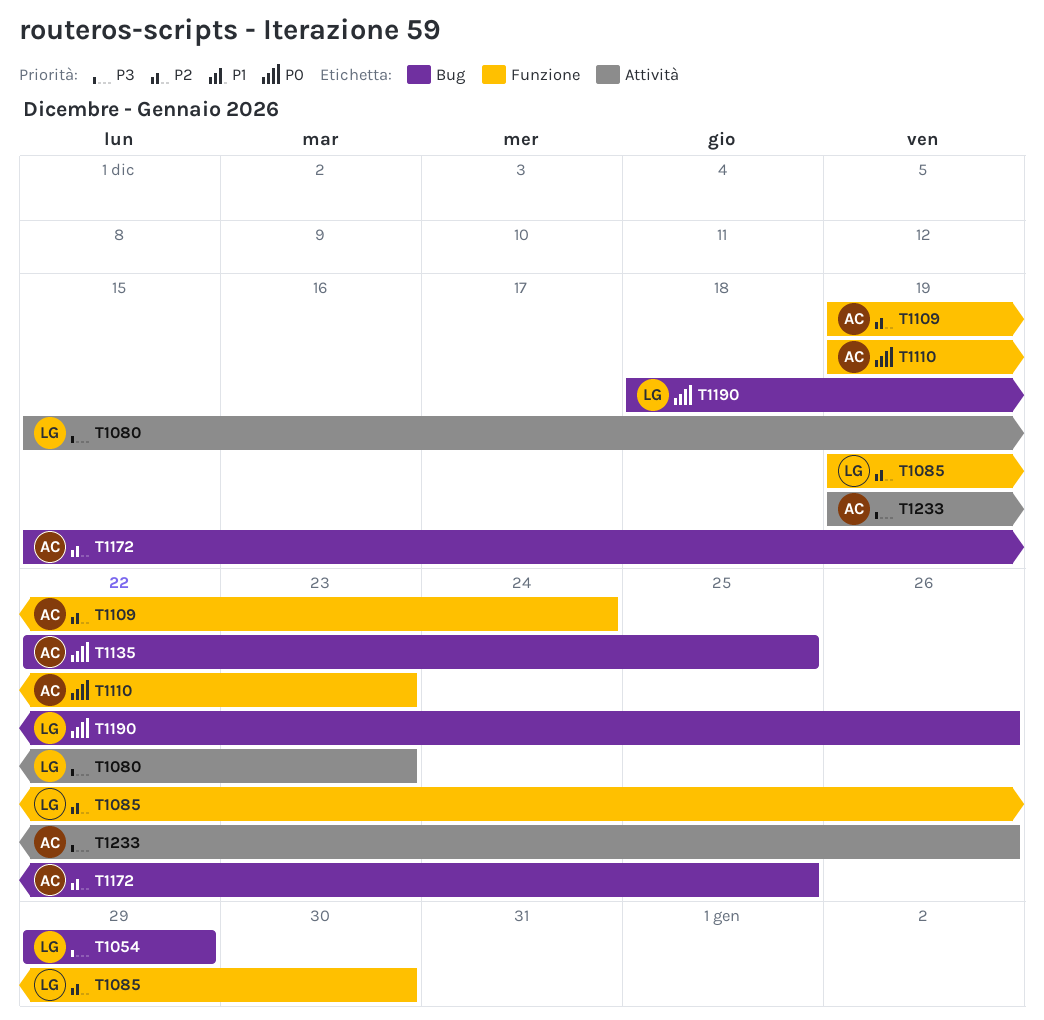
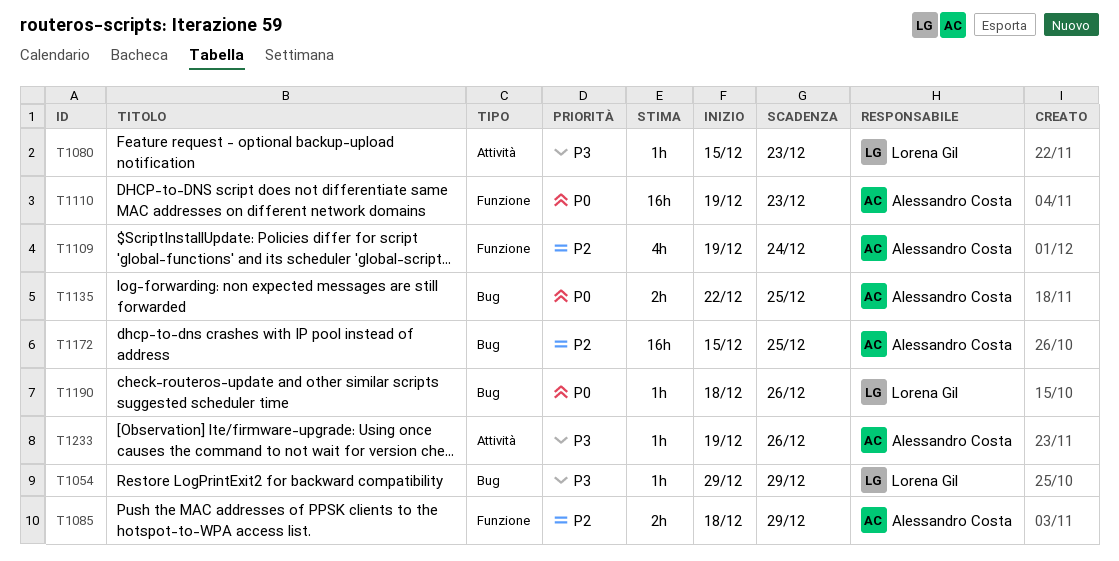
T1085, owner: Lorena Gil -> Alessandro Costa
T1085, start: Dec 19 -> Dec 18
T1085, due: Dec 30 -> Dec 29

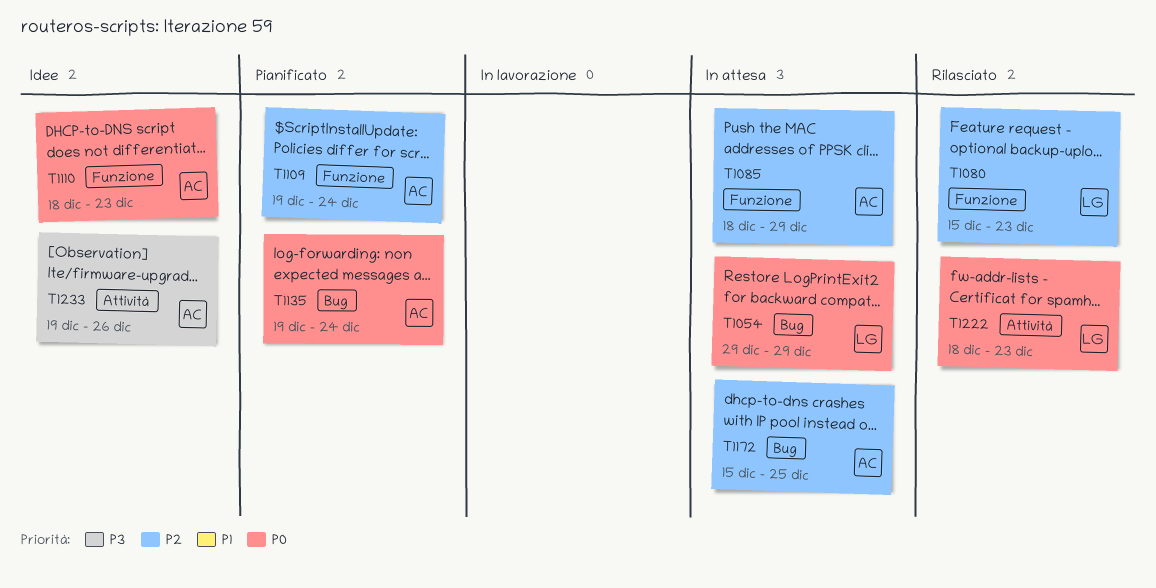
T1054, priority: P3 -> P0
T1080, priority: P3 -> P2
T1080, label: Attività -> Funzione
T1110, start: Dec 19 -> Dec 18
T1135, start: Dec 22 -> Dec 19
T1135, due: Dec 25 -> Dec 24
T1190: present -> none
T1222: none -> present

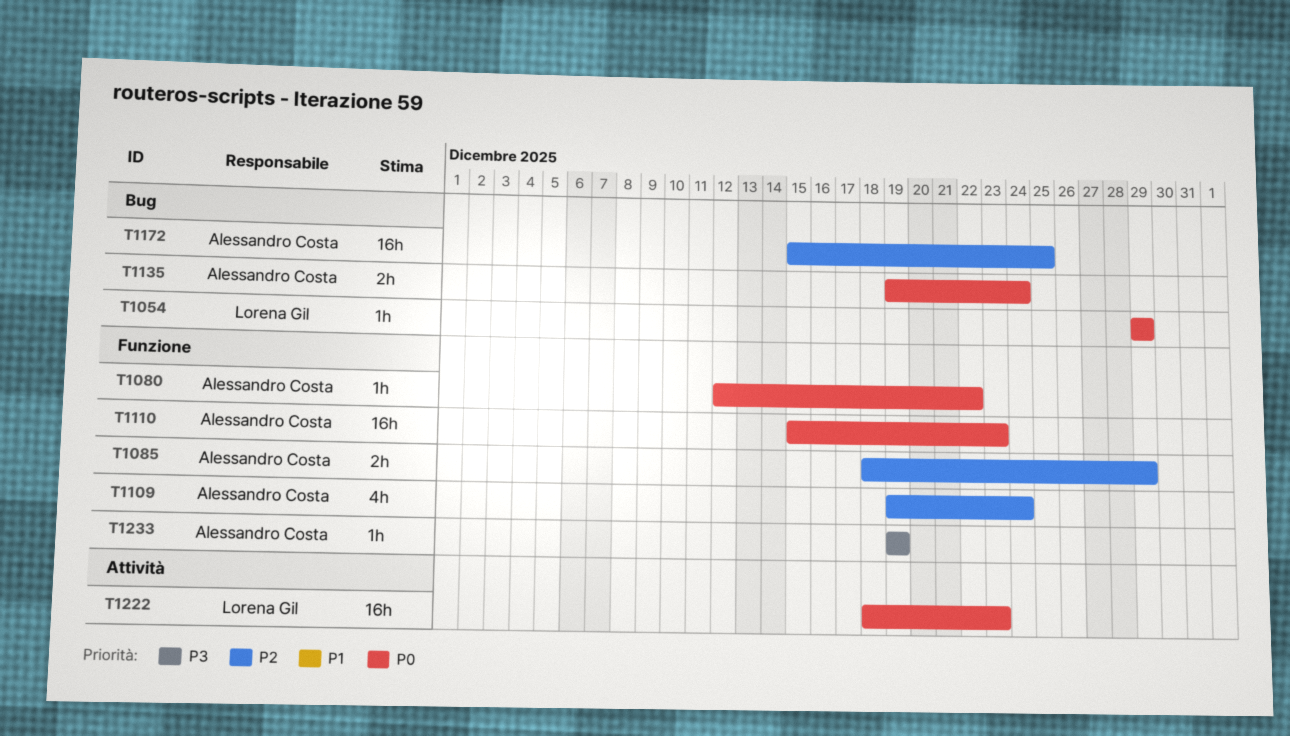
T1080, owner: Lorena Gil -> Alessandro Costa
T1080, priority: P2 -> P0
T1080, start: Dec 15 -> Dec 12
T1080, due: Dec 23 -> Dec 22
T1110, start: Dec 18 -> Dec 15
T1233, label: Attività -> Funzione
T1233, due: Dec 26 -> Dec 19

